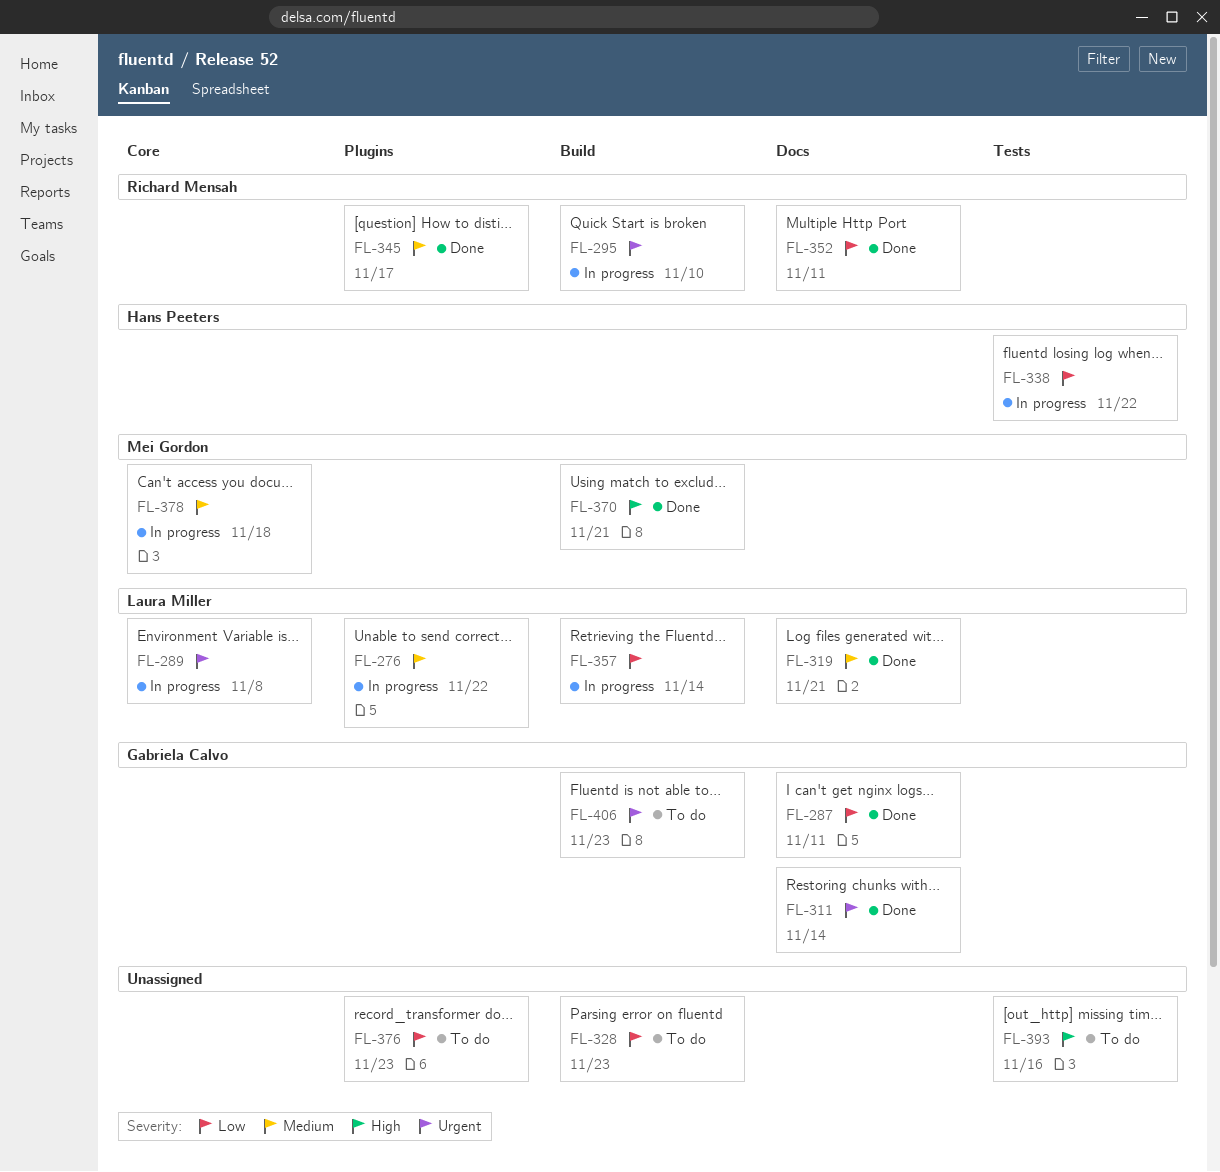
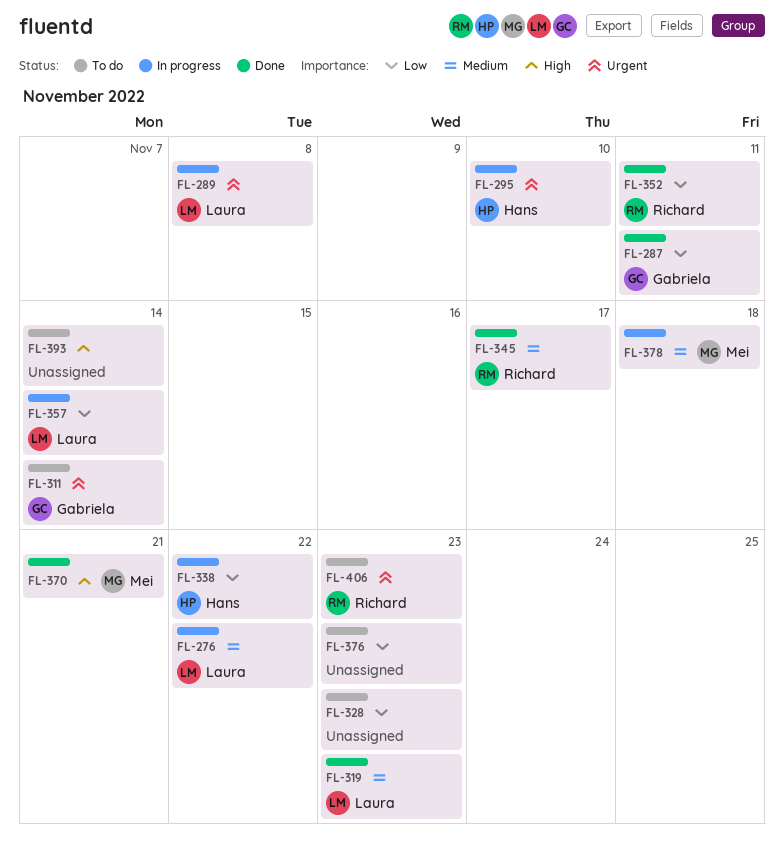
FL-295, owner: Richard Mensah -> Hans Peeters
FL-311, status: Done -> To do
FL-319, due: Nov 21 -> Nov 23
FL-393, due: Nov 16 -> Nov 14
FL-406, owner: Gabriela Calvo -> Richard Mensah

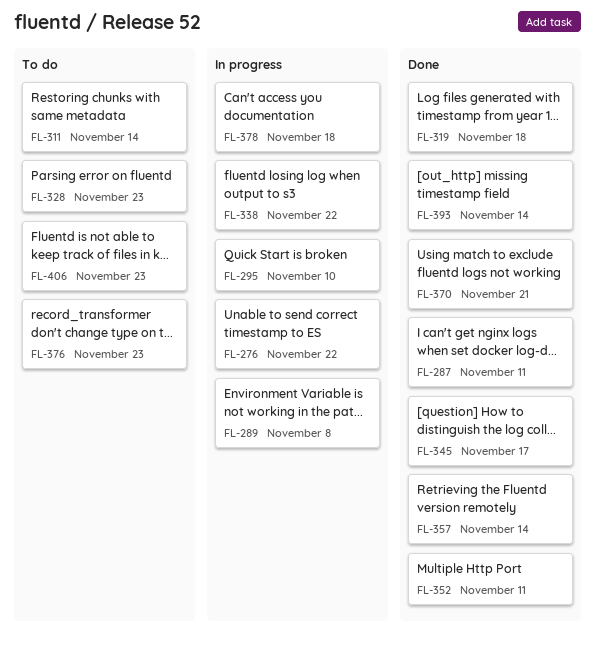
FL-319, due: Nov 23 -> Nov 18
FL-357, status: In progress -> Done
FL-393, status: To do -> Done

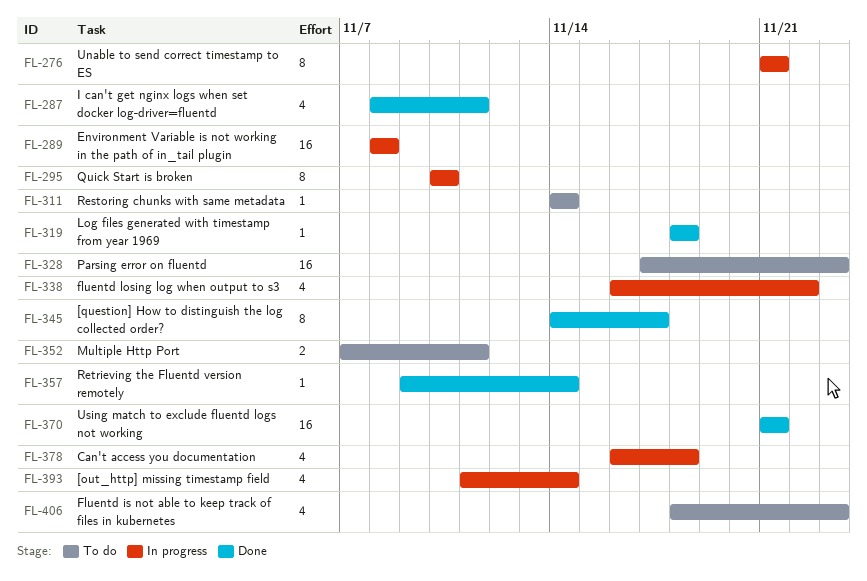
FL-276, due: Nov 22 -> Nov 21
FL-352, status: Done -> To do
FL-376: present -> none
FL-393, status: Done -> In progress

